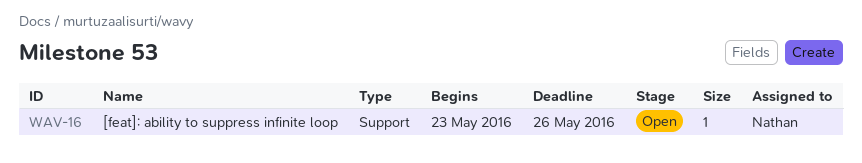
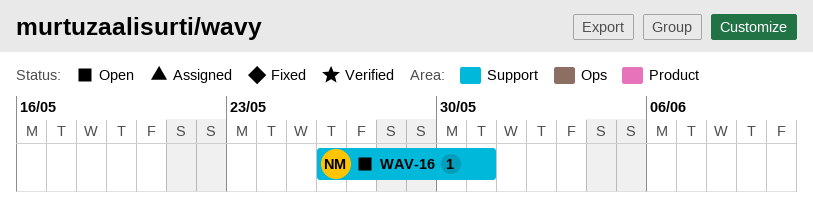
WAV-16, start: May 23 -> May 26
WAV-16, due: May 26 -> May 31

